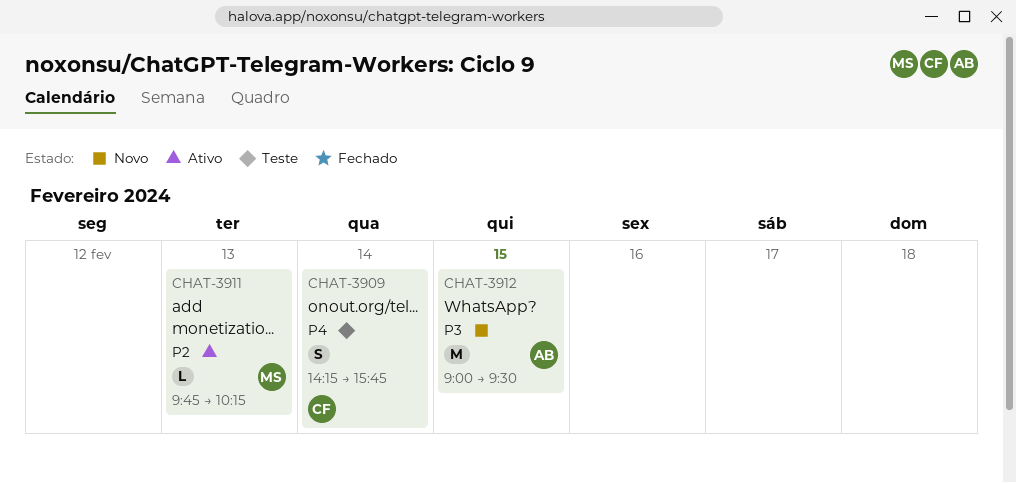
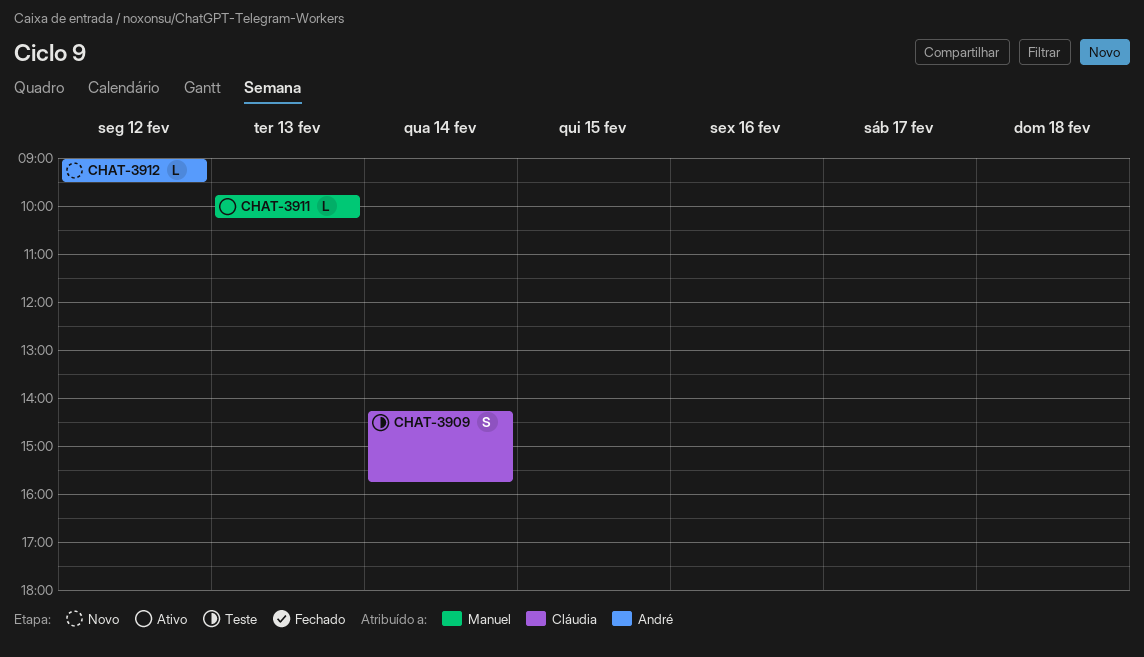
CHAT-3912, estimate: M -> L
CHAT-3912, day: Feb 15 -> Feb 12

